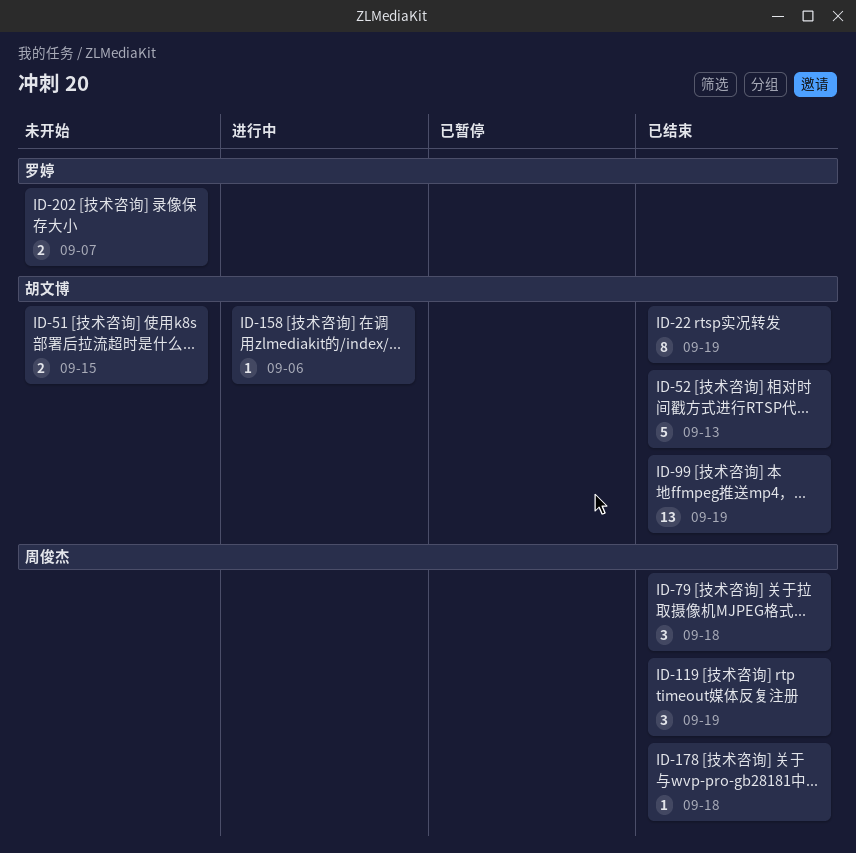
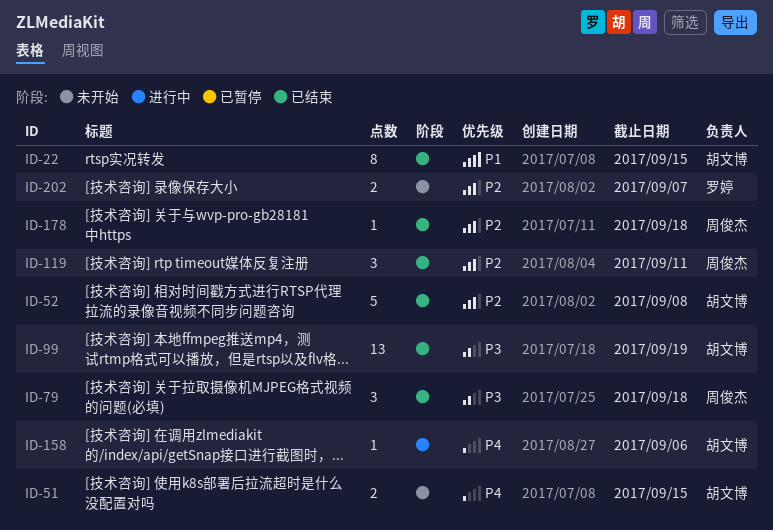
ID-22, due: Sep 19 -> Sep 15
ID-52, due: Sep 13 -> Sep 8
ID-119, due: Sep 19 -> Sep 11

